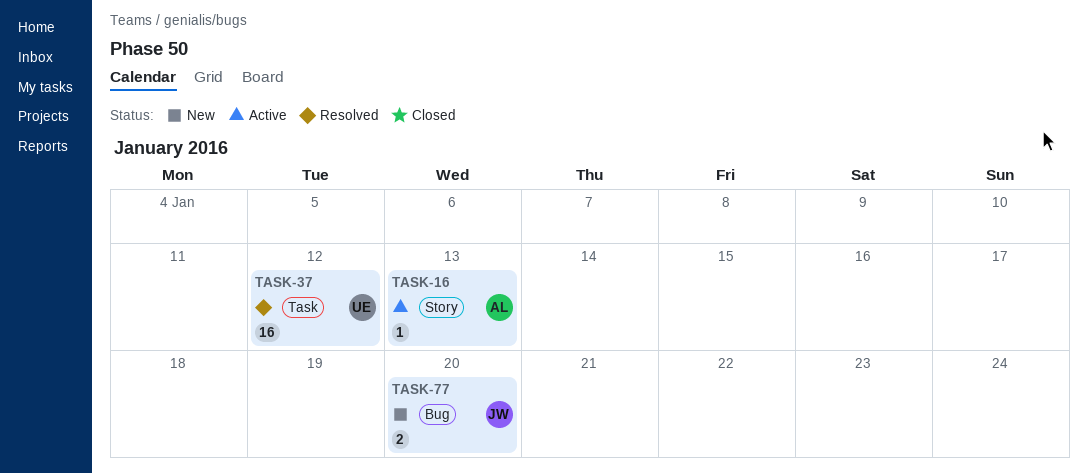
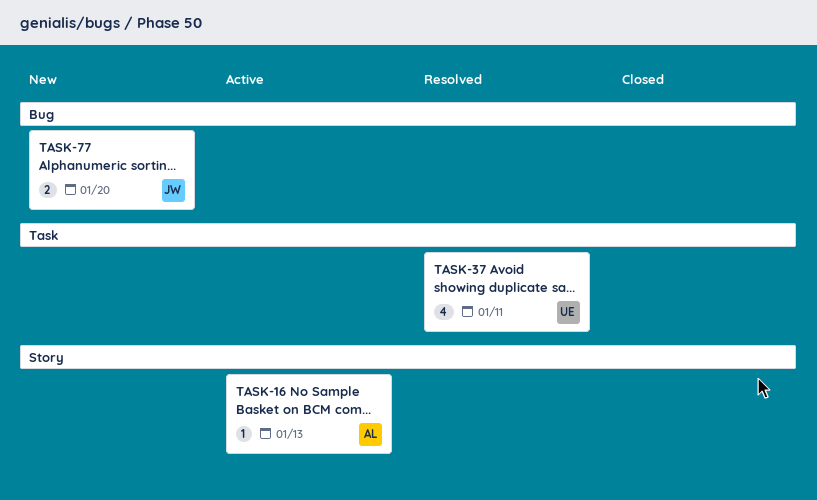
TASK-37, estimate: 16 -> 4
TASK-37, due: Jan 12 -> Jan 11

